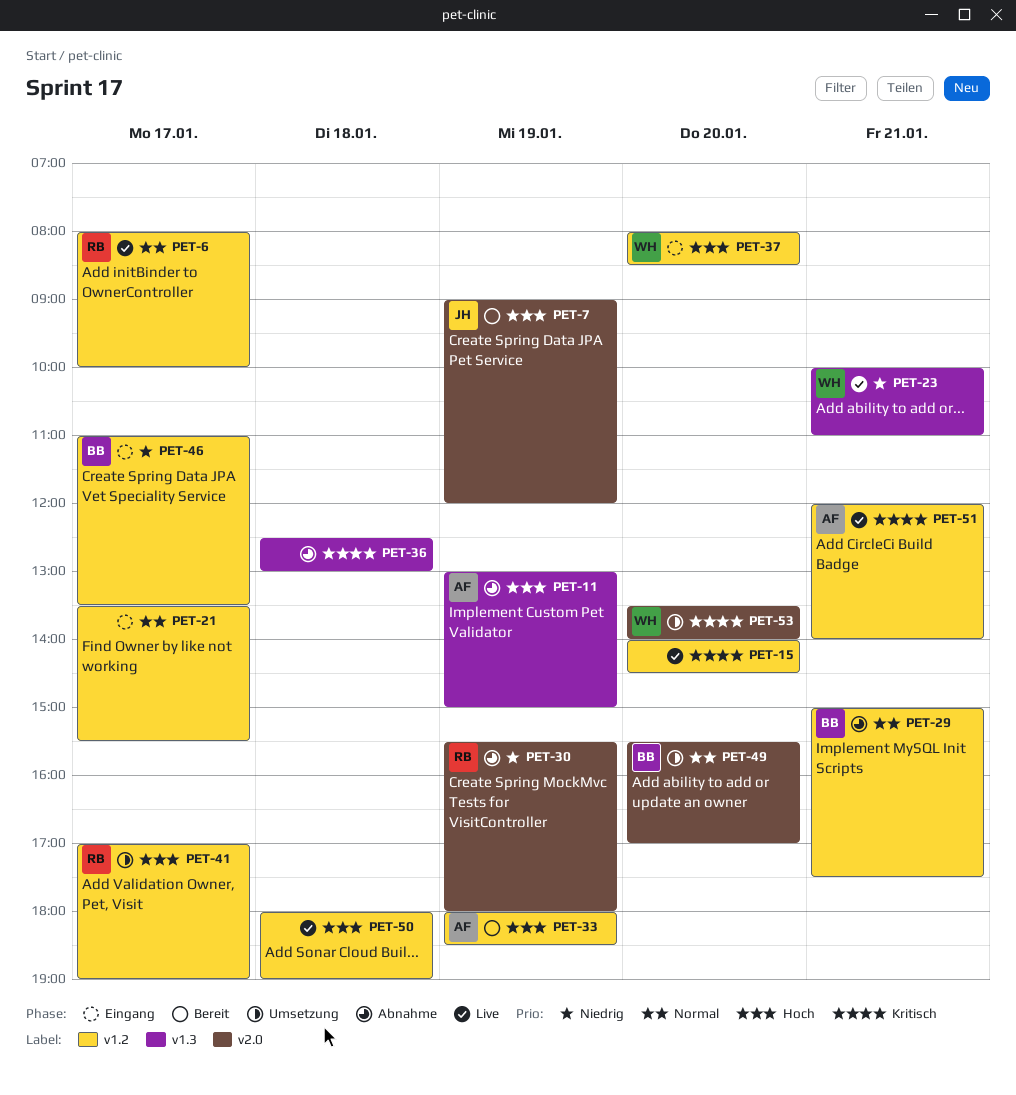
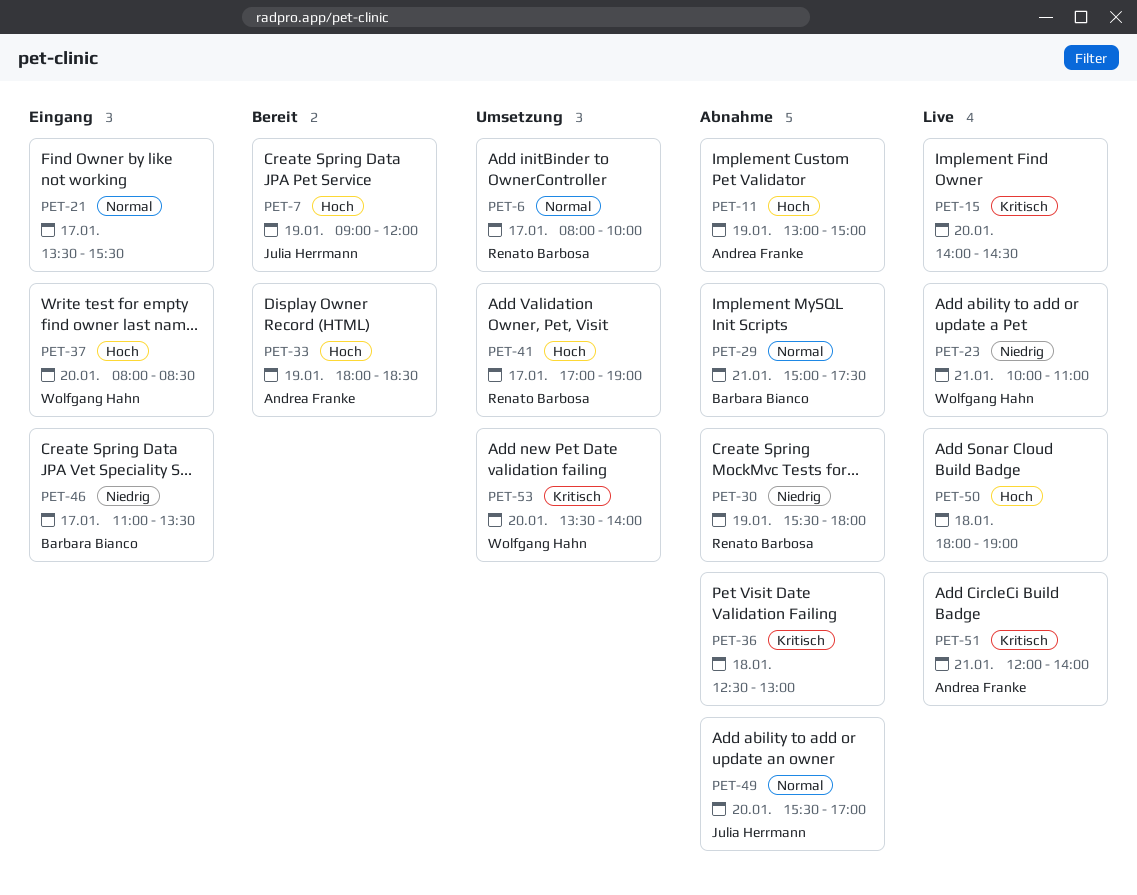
PET-6, status: Live -> Umsetzung
PET-49, status: Umsetzung -> Abnahme
PET-49, owner: Barbara Bianco -> Julia Herrmann

